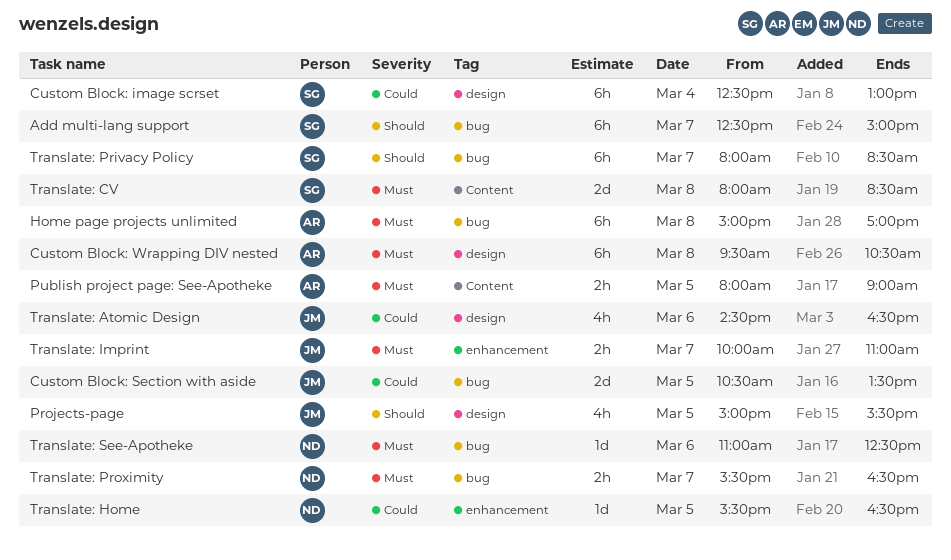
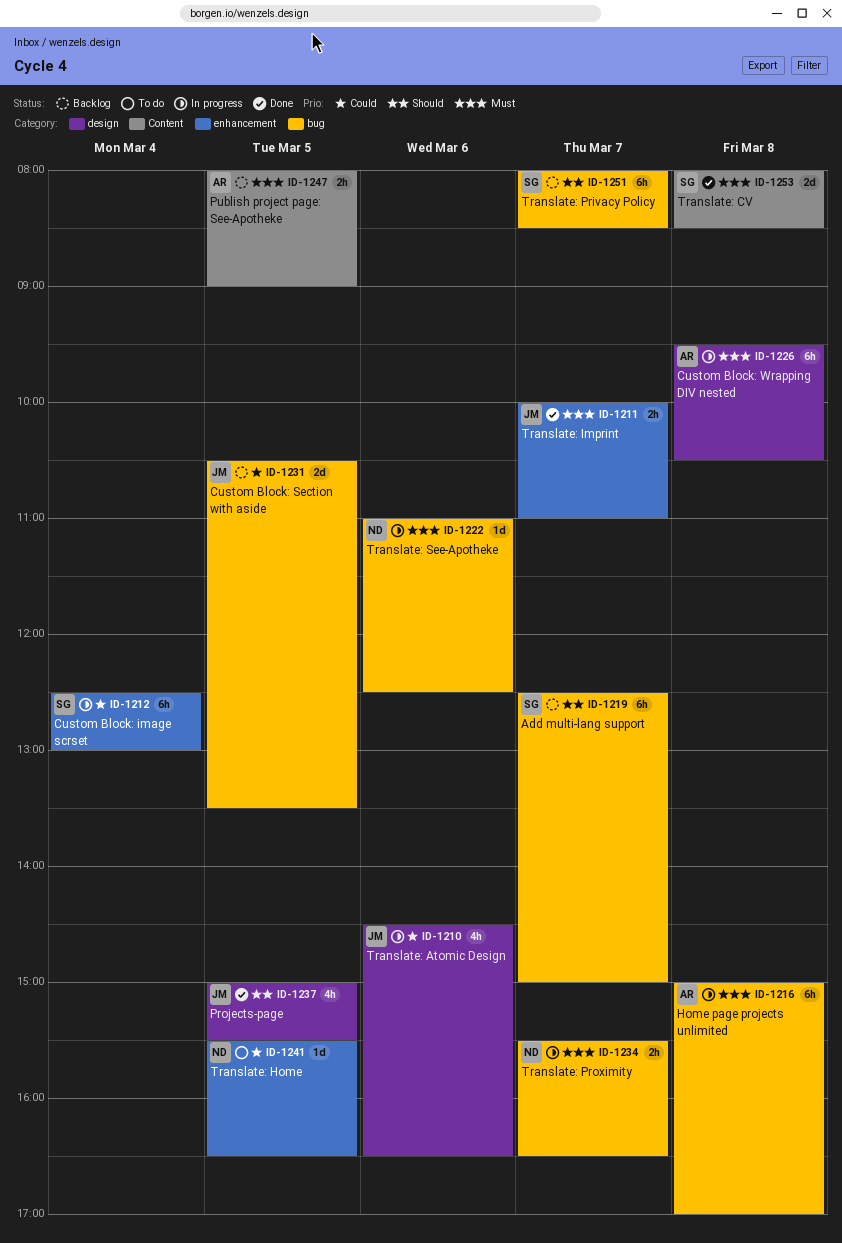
Custom Block: image scrset, label: design -> enhancement

